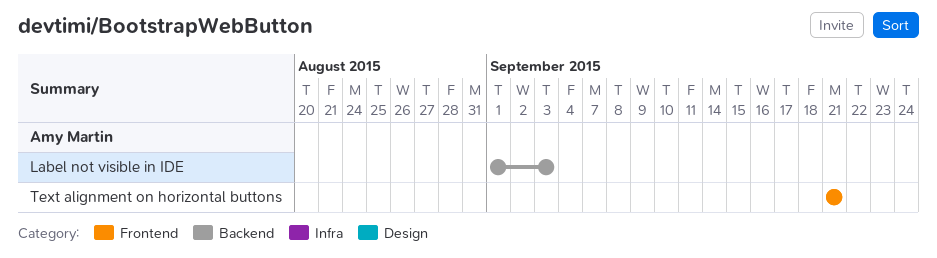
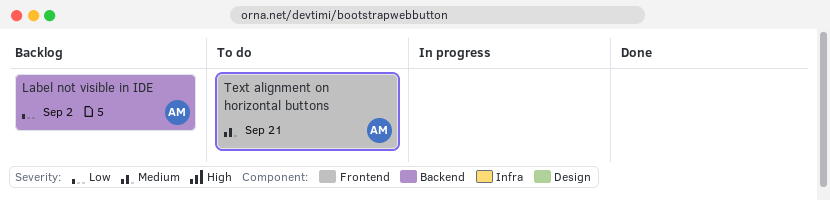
Label not visible in IDE, due: Sep 3 -> Sep 2

